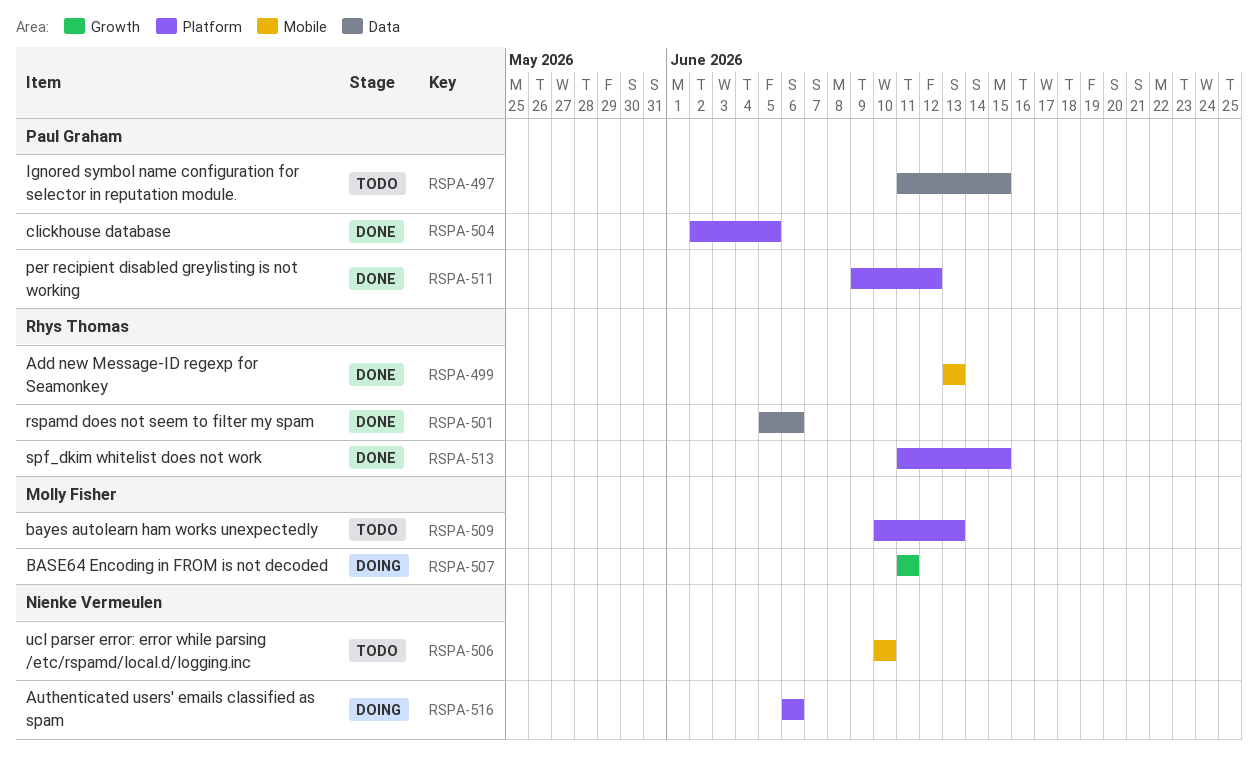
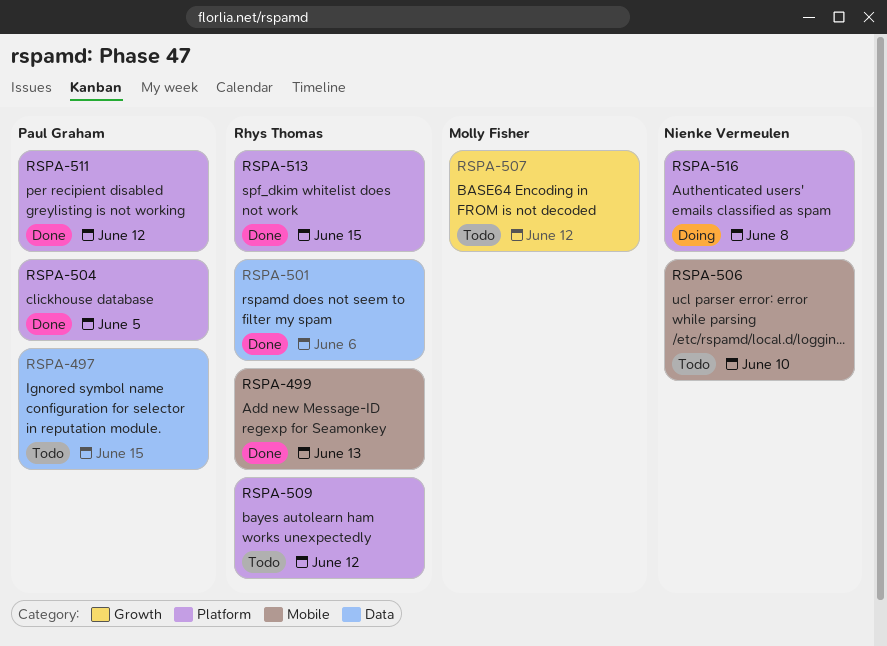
RSPA-507, status: Doing -> Todo
RSPA-507, due: Jun 11 -> Jun 12
RSPA-509, owner: Molly Fisher -> Rhys Thomas
RSPA-509, due: Jun 13 -> Jun 12
RSPA-516, due: Jun 6 -> Jun 8

